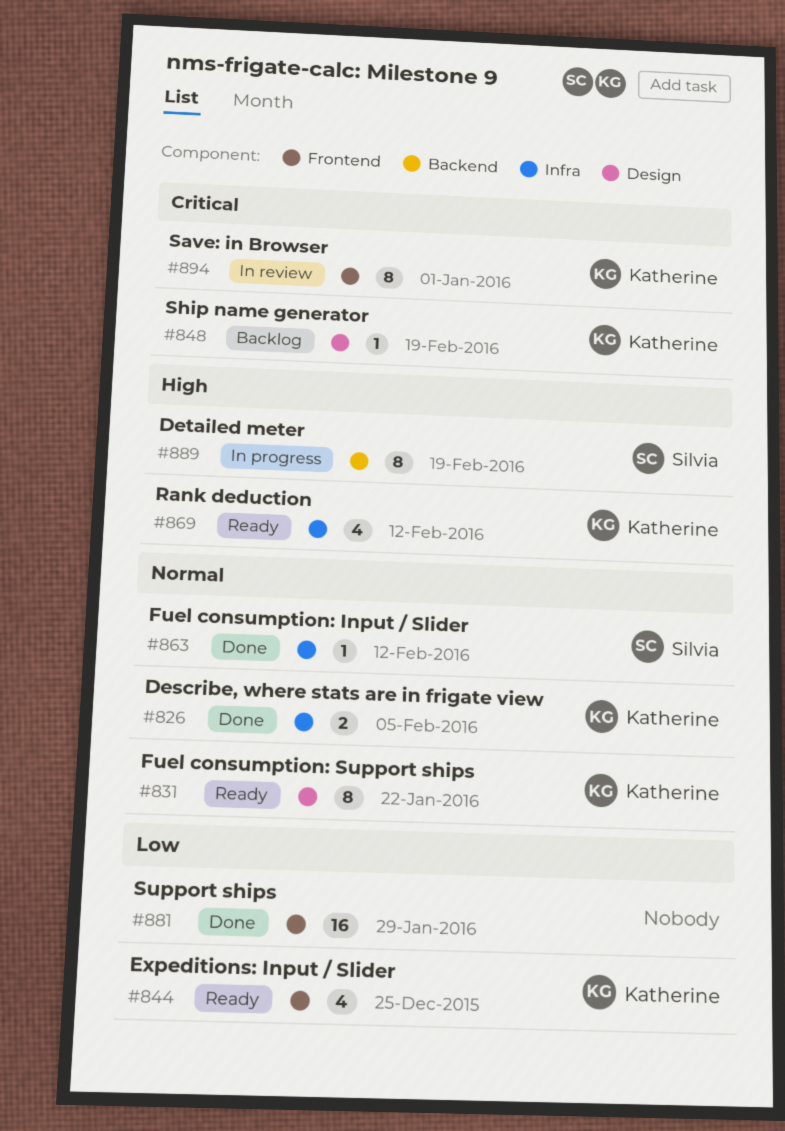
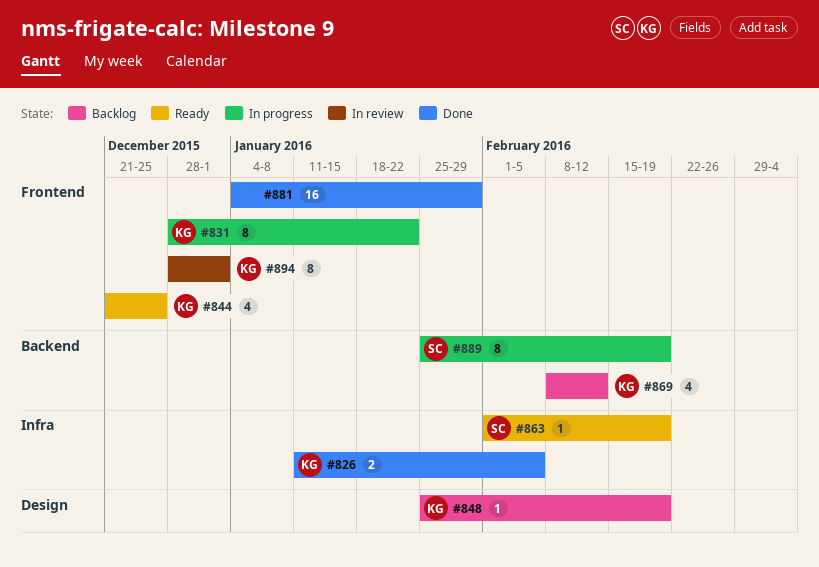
#831, status: Ready -> In progress
#831, label: Design -> Frontend
#863, status: Done -> Ready
#863, due: Feb 12 -> Feb 19
#869, status: Ready -> Backlog
#869, label: Infra -> Backend

